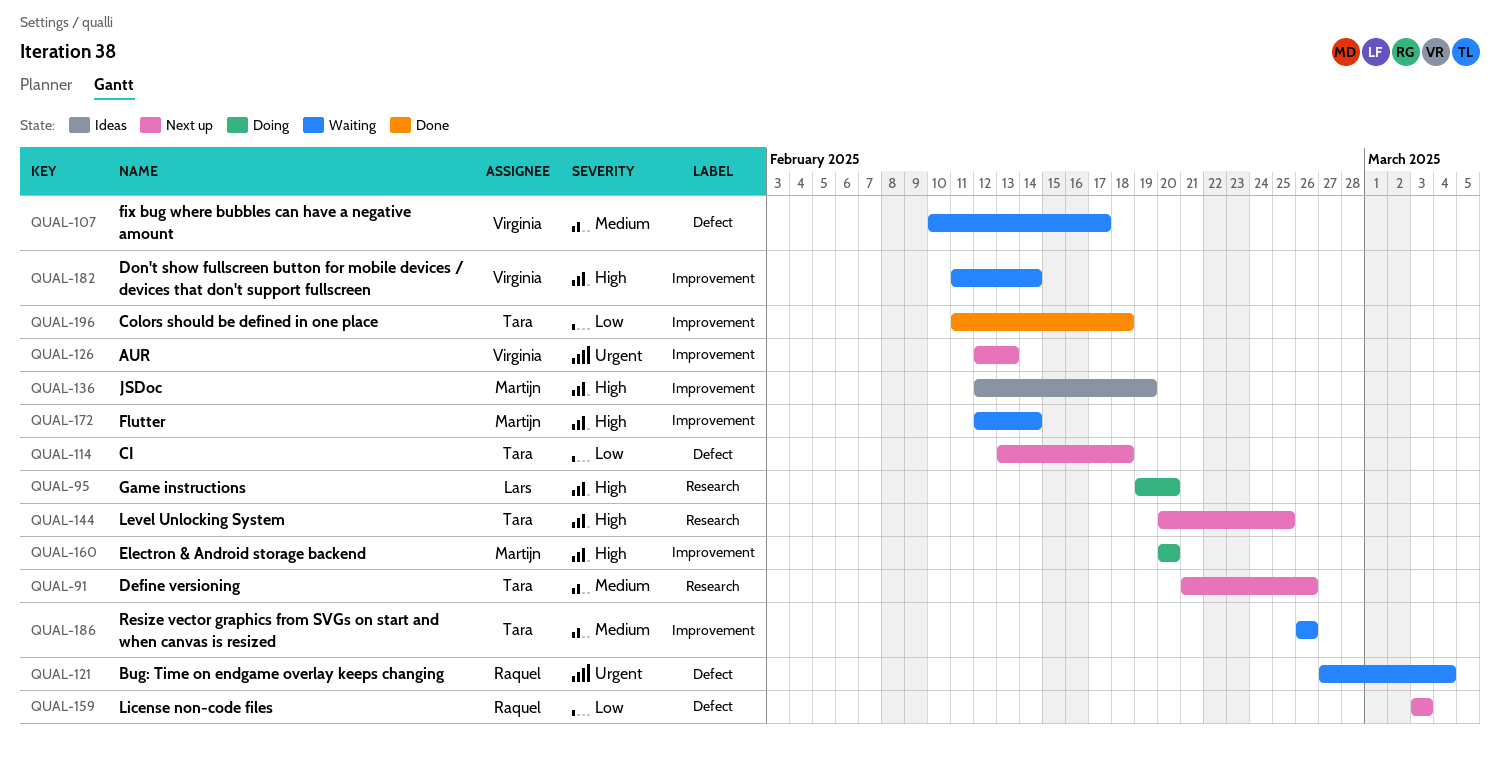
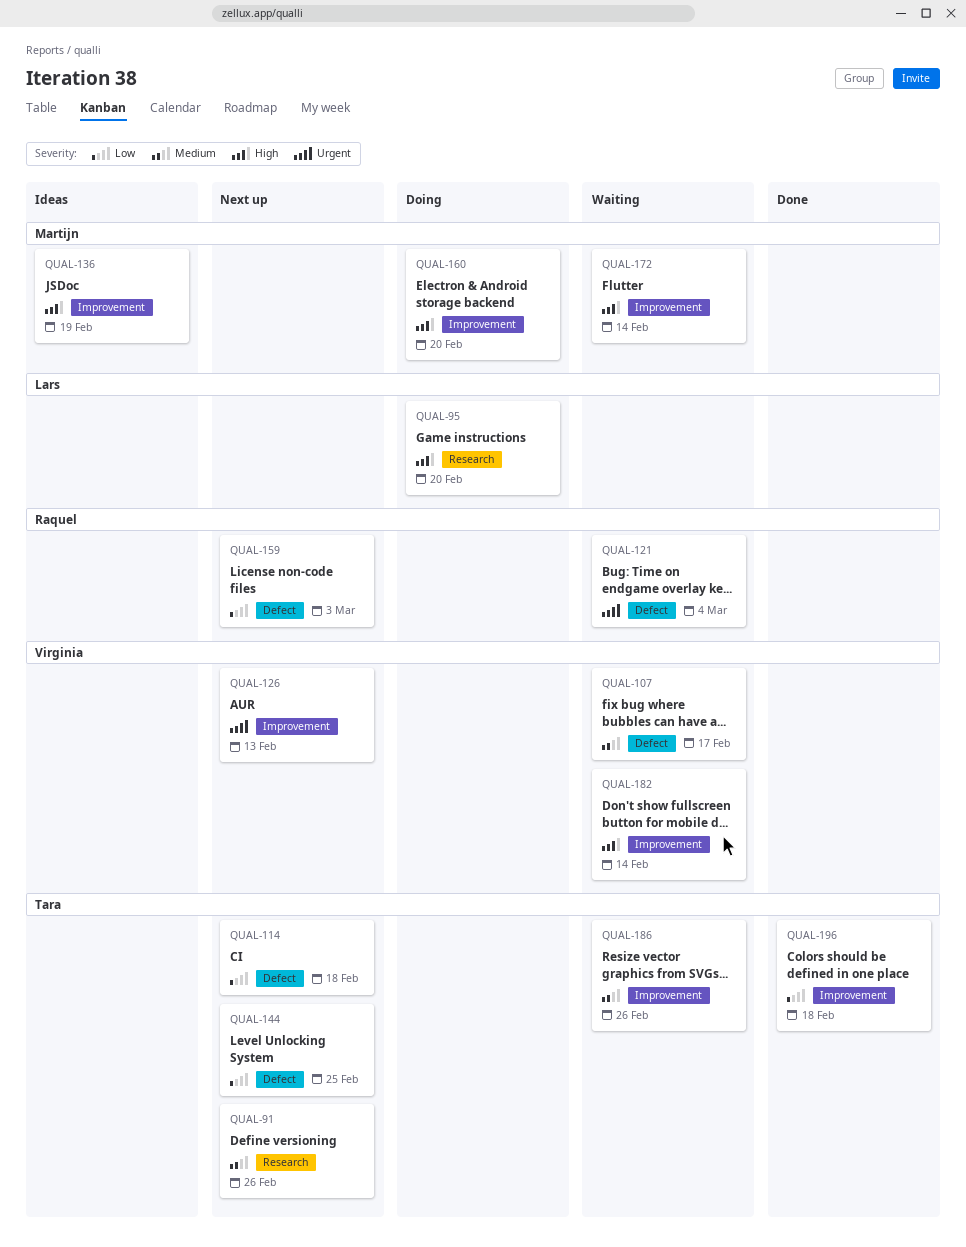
QUAL-144, priority: High -> Low
QUAL-144, label: Research -> Defect

